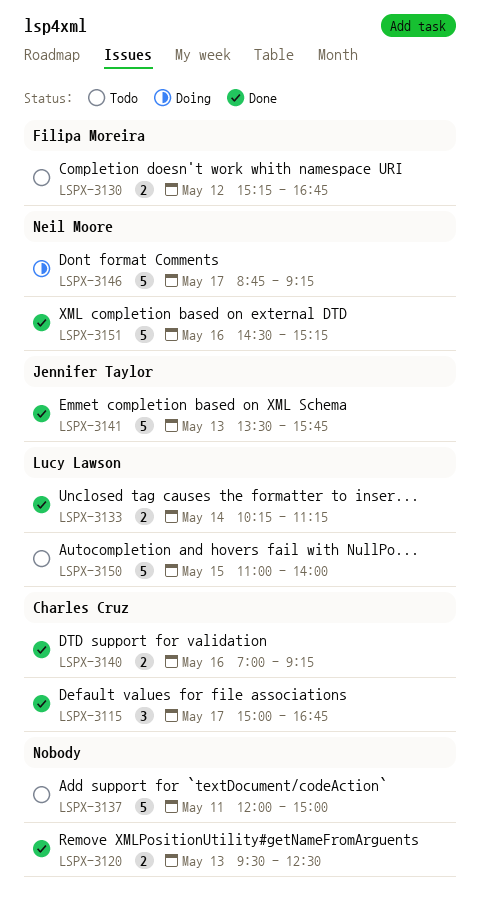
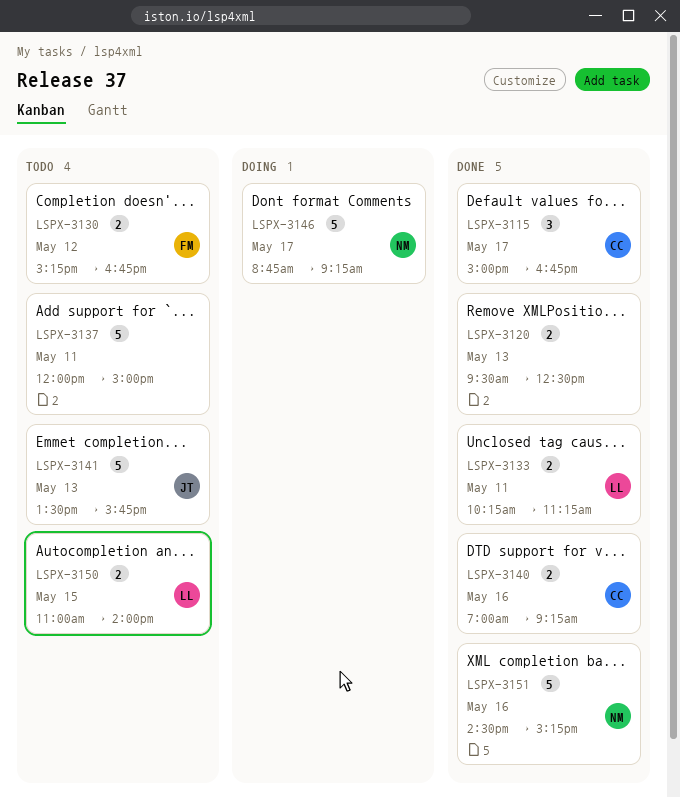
LSPX-3133, day: May 14 -> May 11
LSPX-3141, status: Done -> Todo
LSPX-3150, estimate: 5 -> 2

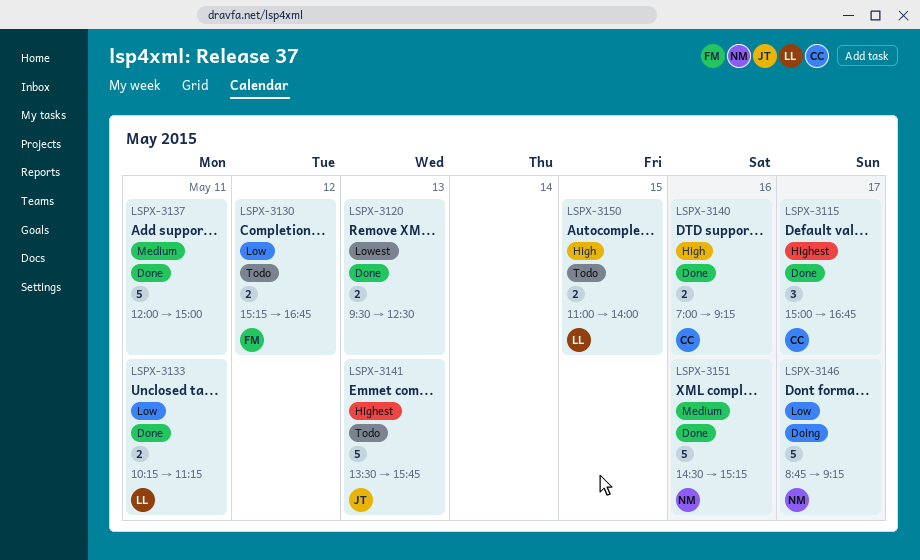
LSPX-3137, status: Todo -> Done

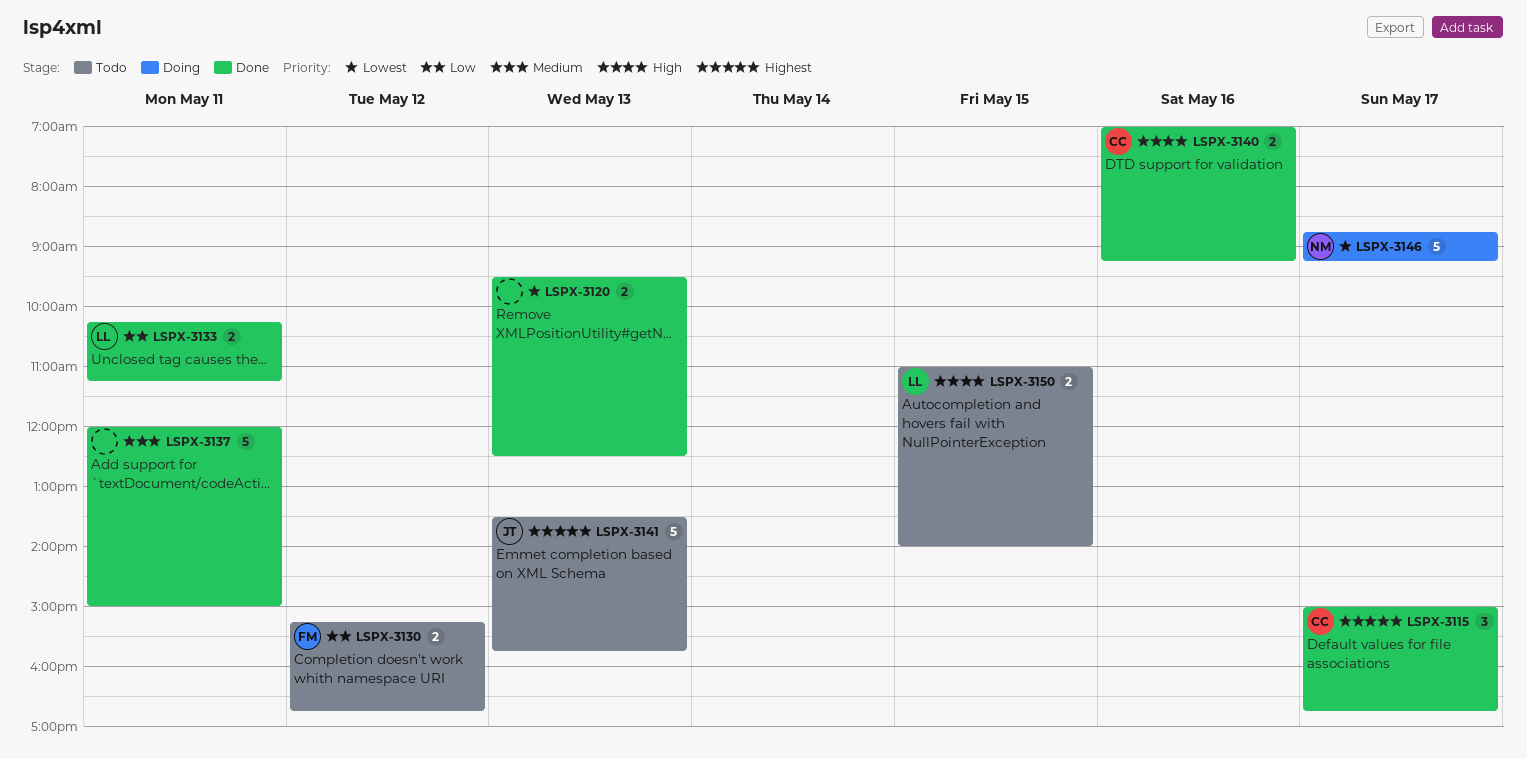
LSPX-3146, priority: Low -> Lowest
LSPX-3151: present -> none

